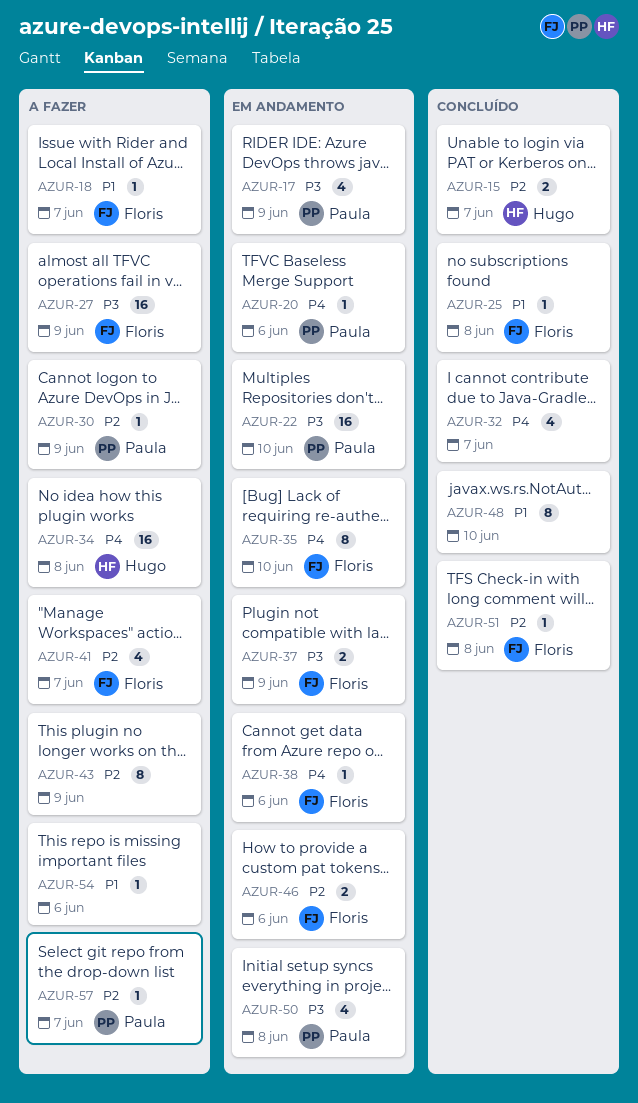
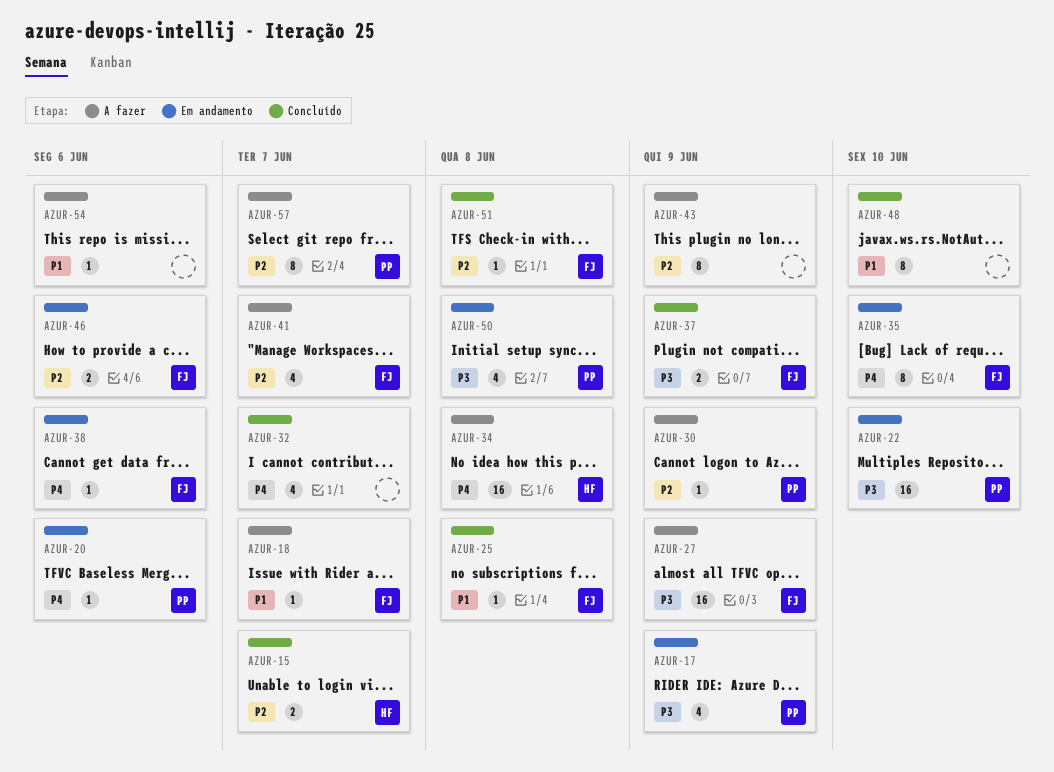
AZUR-37, status: Em andamento -> Concluído
AZUR-57, estimate: 1 -> 8

